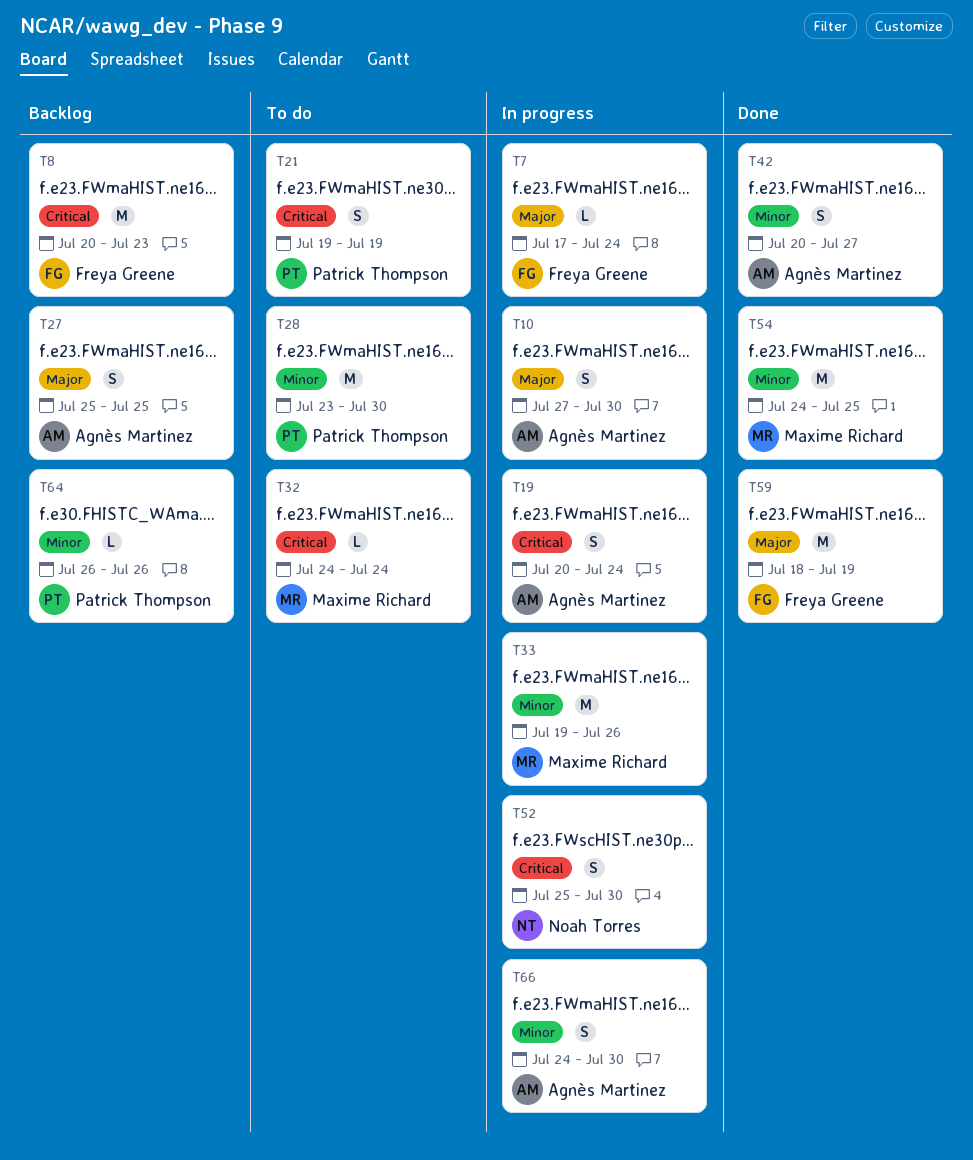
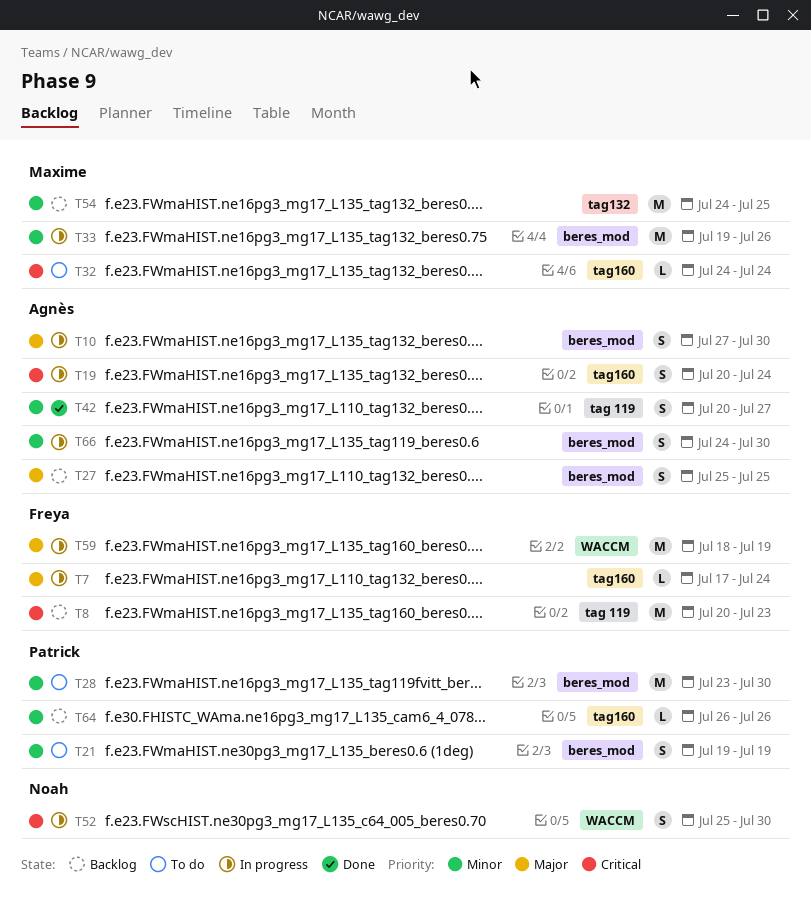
T21, priority: Critical -> Minor
T54, status: Done -> Backlog
T59, status: Done -> In progress

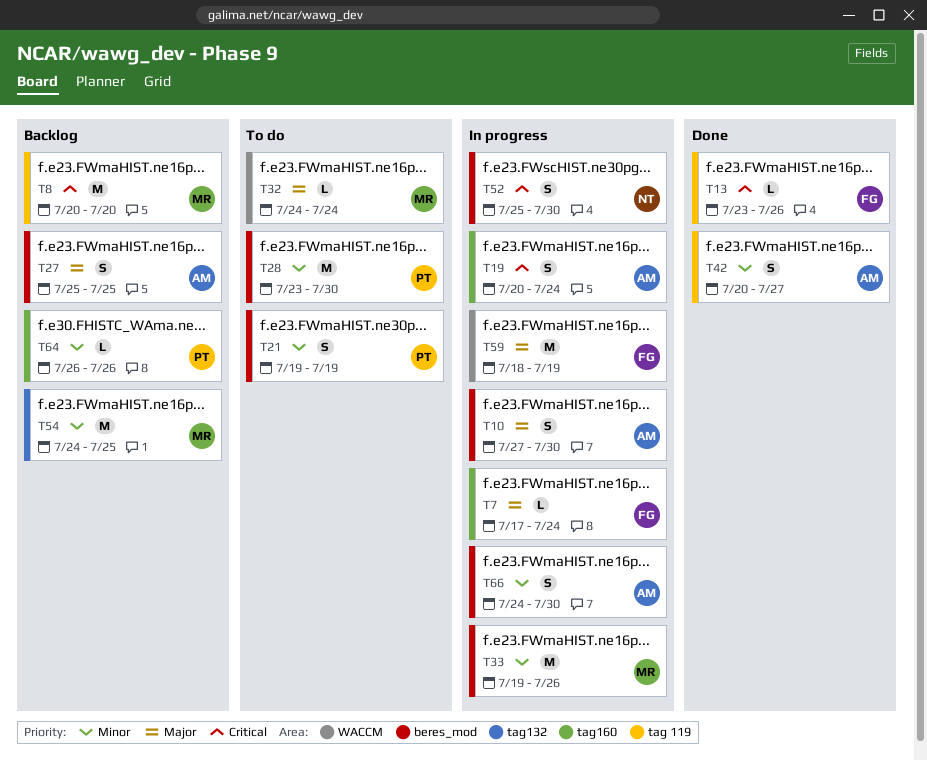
T8, owner: Freya -> Maxime
T8, due: Jul 23 -> Jul 20
T13: none -> present
T32, priority: Critical -> Major
T32, label: tag160 -> WACCM
T52, label: WACCM -> beres_mod

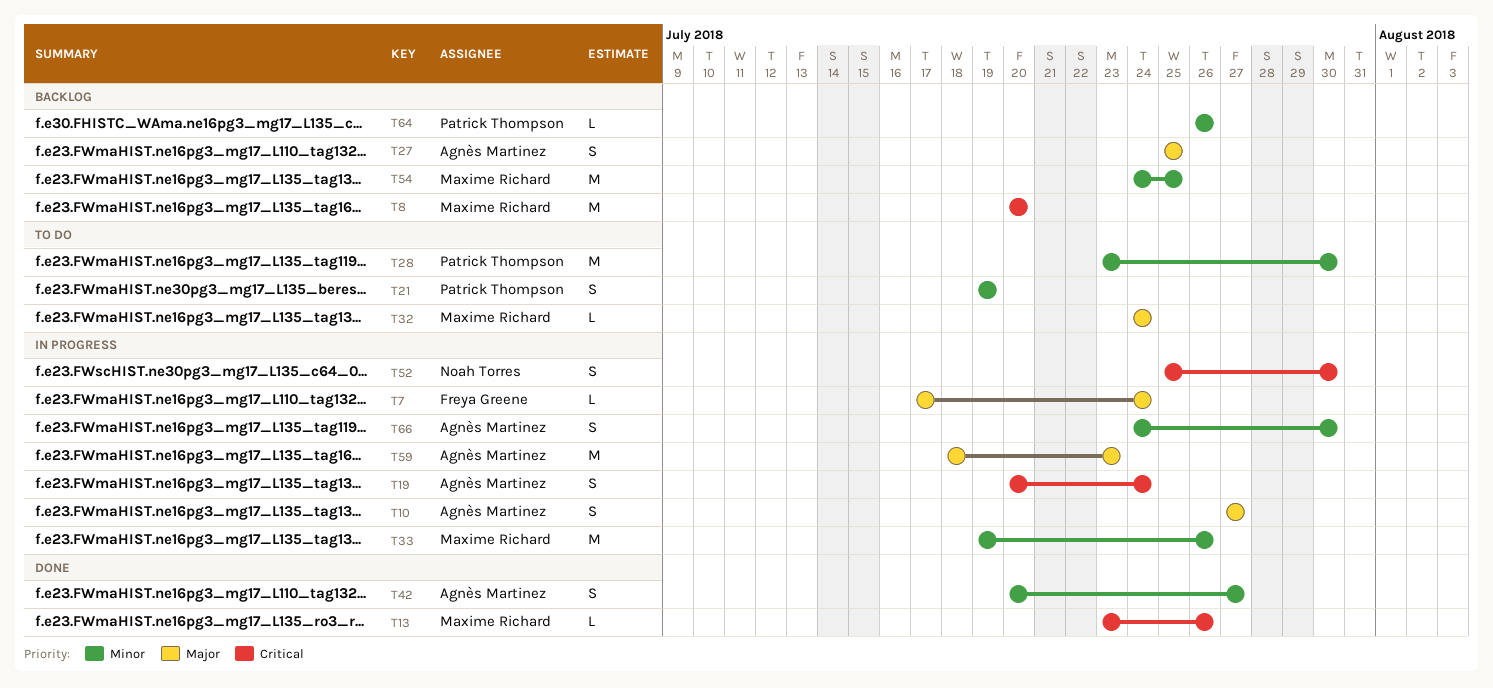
T10, due: Jul 30 -> Jul 27
T13, owner: Freya Greene -> Maxime Richard
T59, owner: Freya Greene -> Agnès Martinez
T59, due: Jul 19 -> Jul 23

